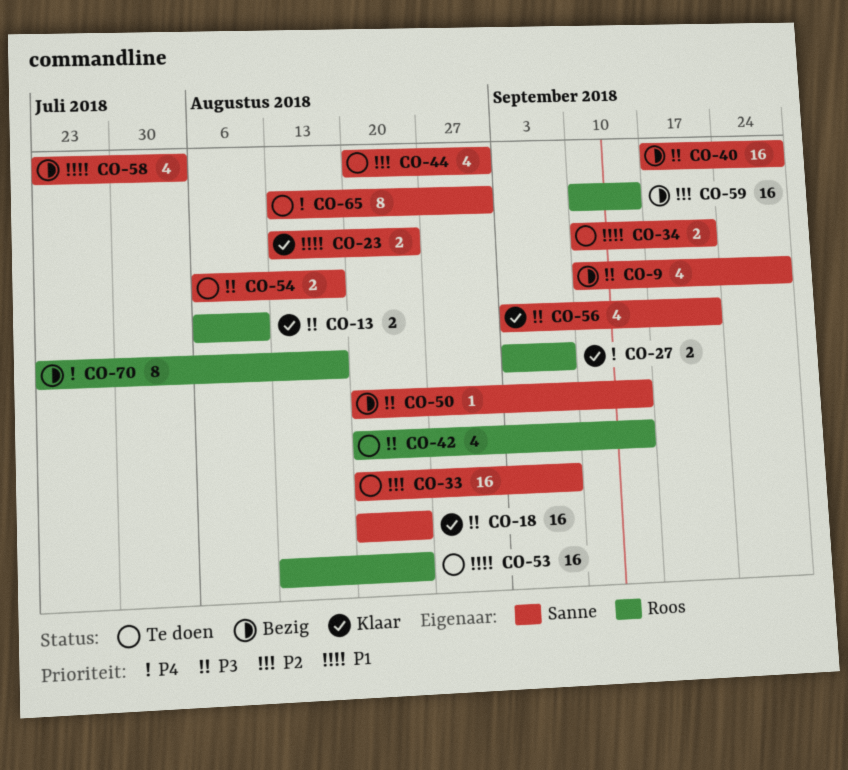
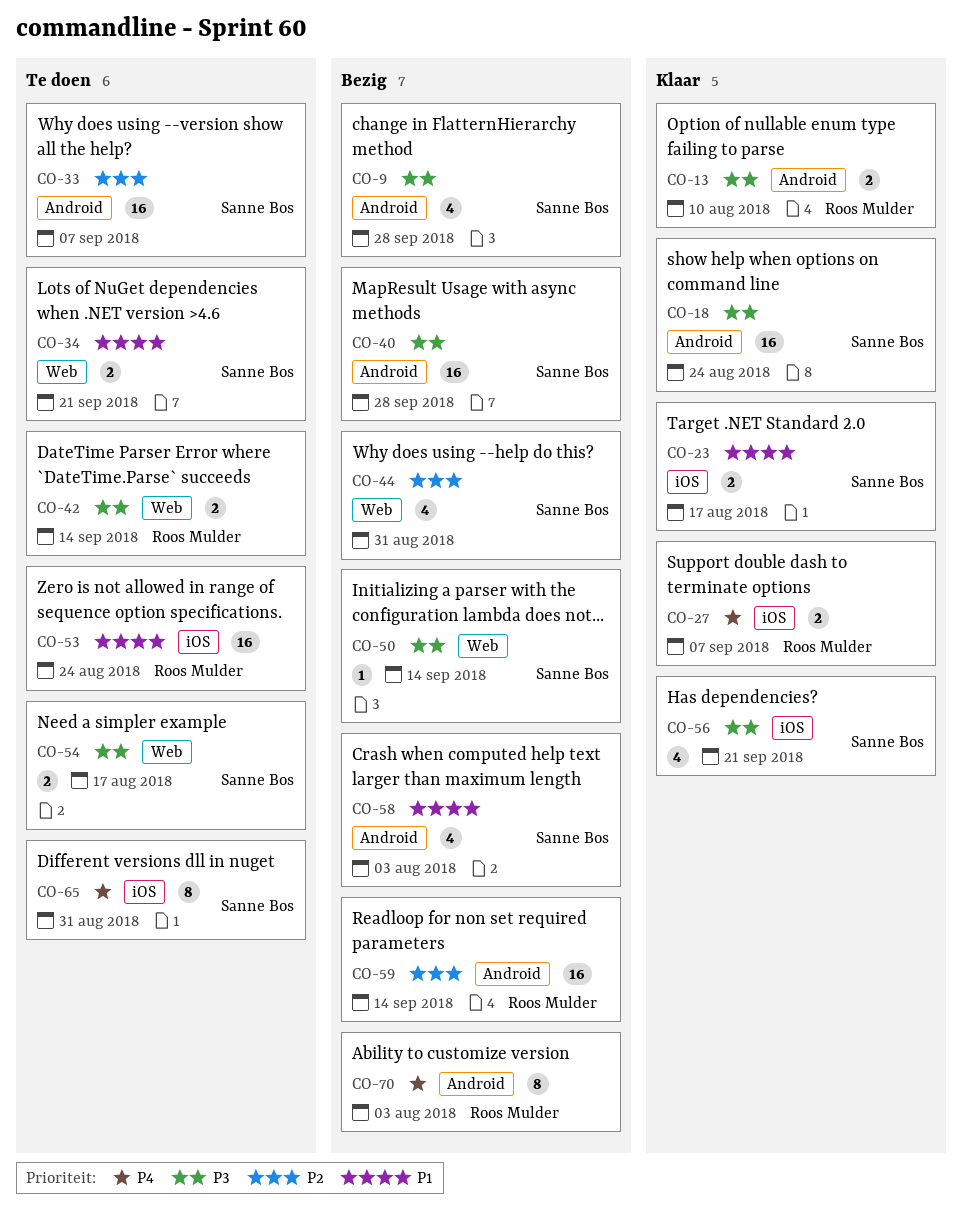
CO-23, due: Aug 24 -> Aug 17
CO-42, estimate: 4 -> 2
CO-44, status: Te doen -> Bezig
CO-70, due: Aug 17 -> Aug 3

